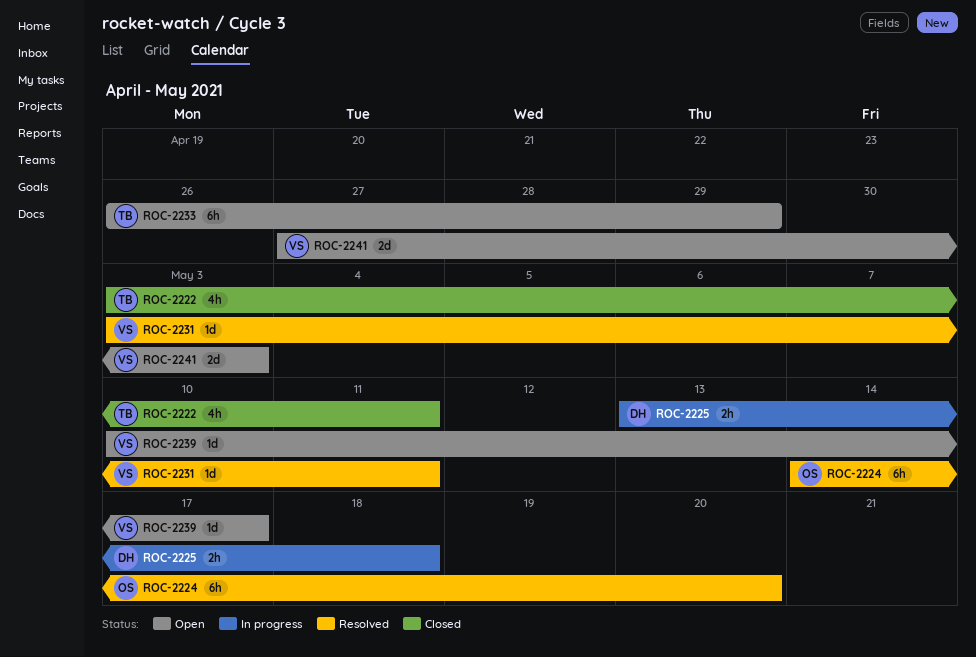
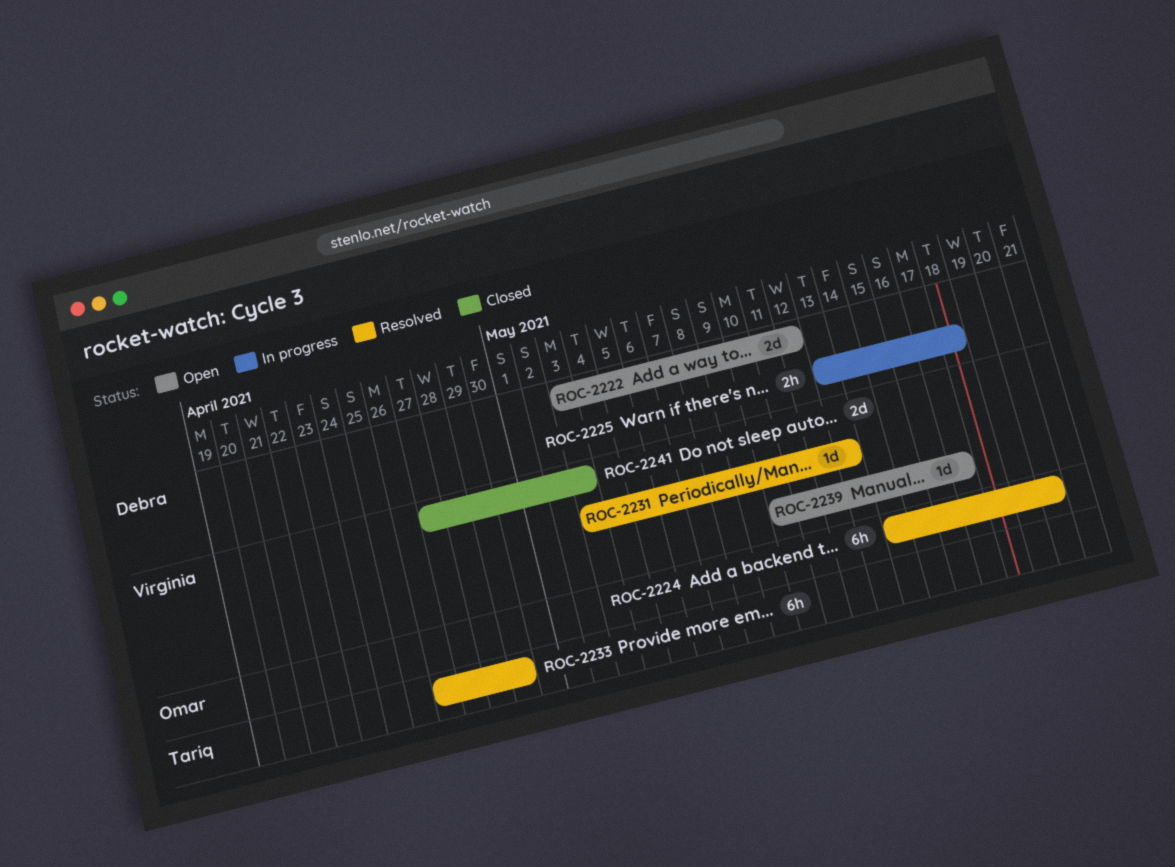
ROC-2222, status: Closed -> Open
ROC-2222, owner: Tariq -> Debra
ROC-2222, estimate: 4h -> 2d
ROC-2222, due: May 11 -> May 12
ROC-2231, due: May 11 -> May 13
ROC-2233, status: Open -> Resolved
ROC-2241, status: Open -> Closed

